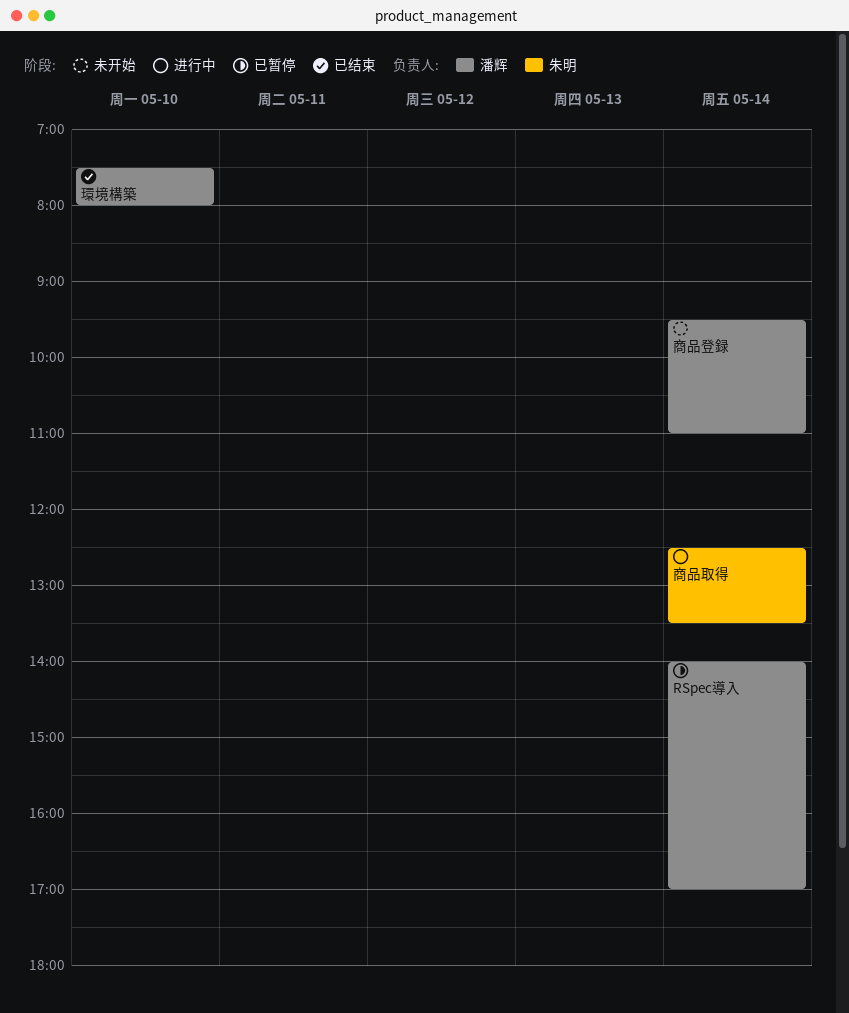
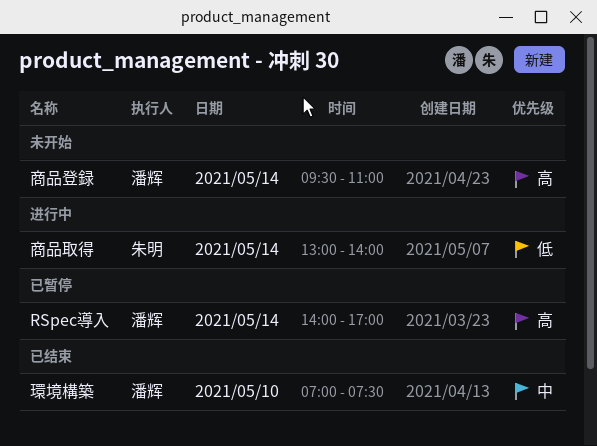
商品取得, begins: 12:30 -> 13:00
商品取得, ends: 13:30 -> 14:00
環境構築, begins: 07:30 -> 07:00
環境構築, ends: 08:00 -> 07:30

